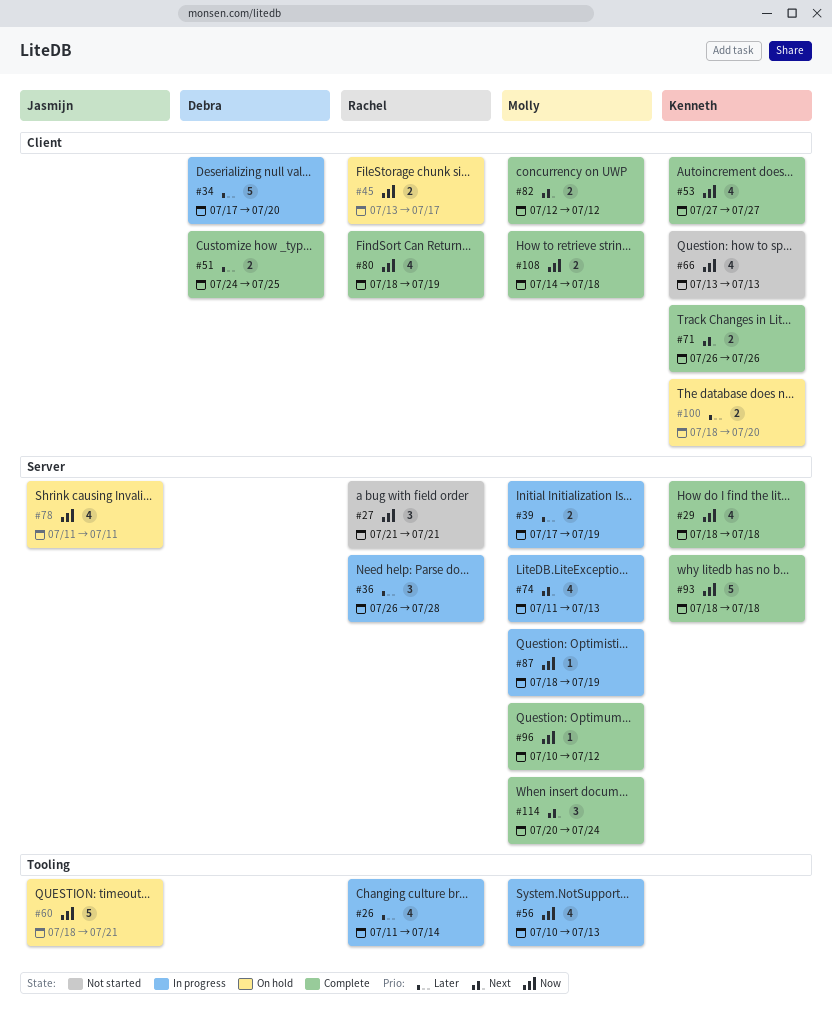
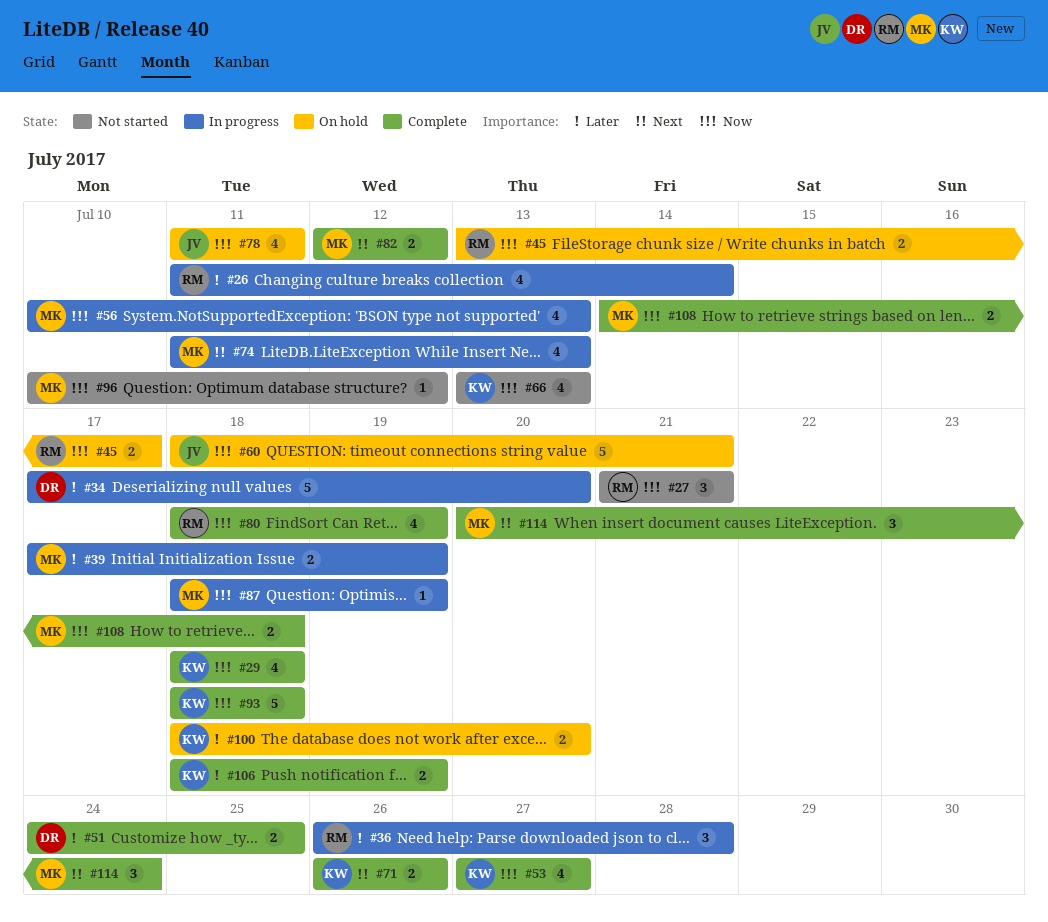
#96, status: Complete -> Not started
#106: none -> present

